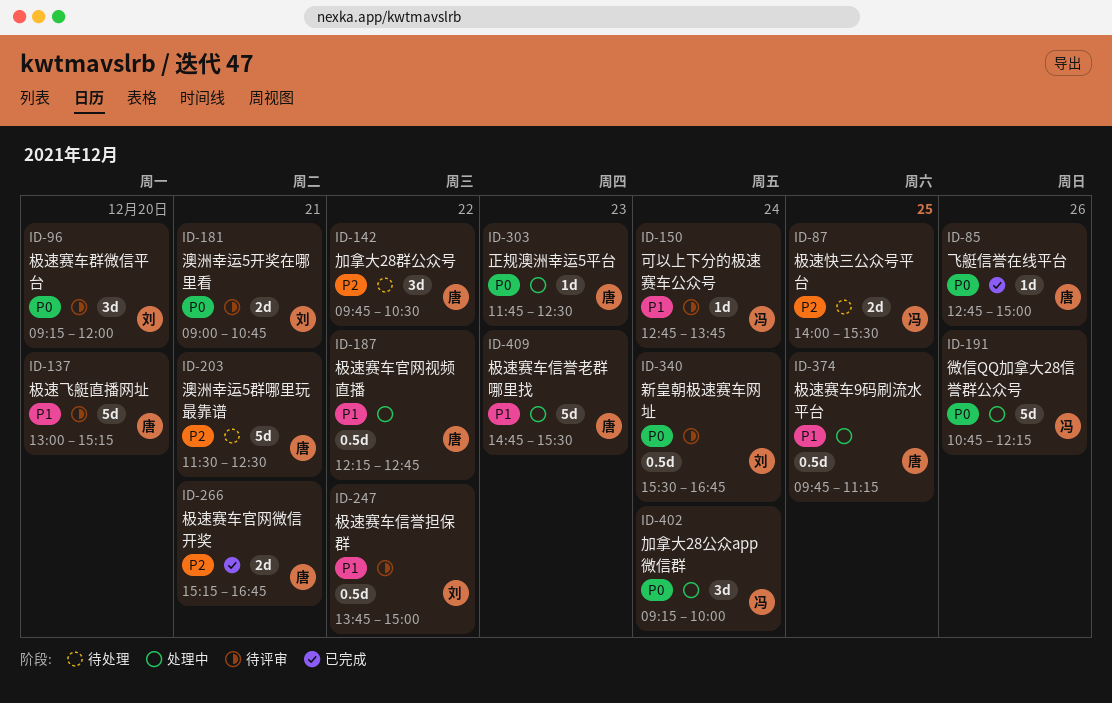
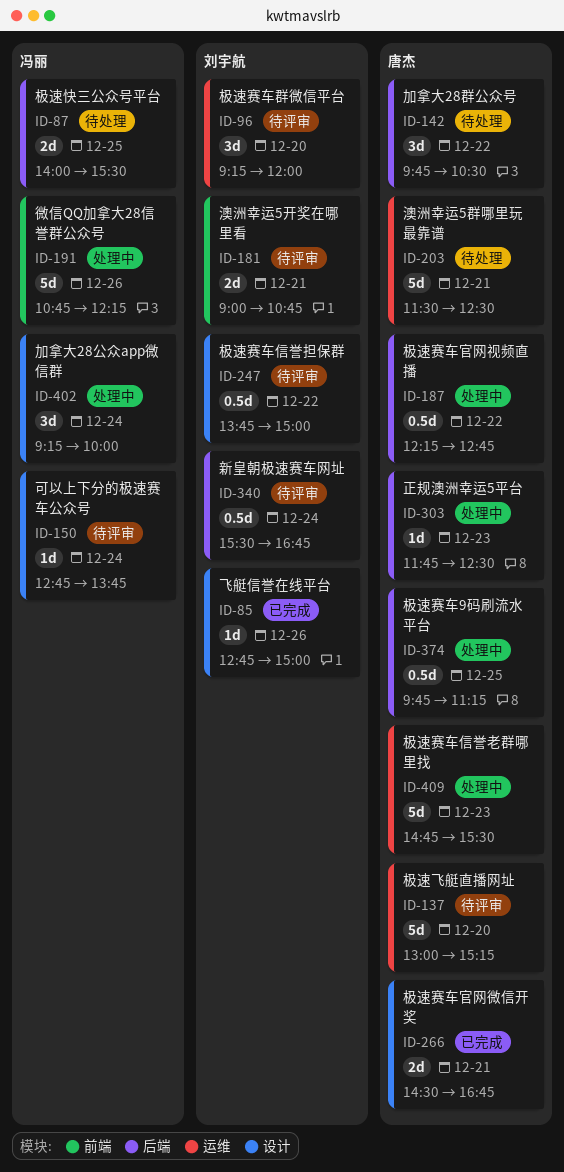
ID-85, owner: 唐杰 -> 刘宇航
ID-266, begins: 15:15 -> 14:30

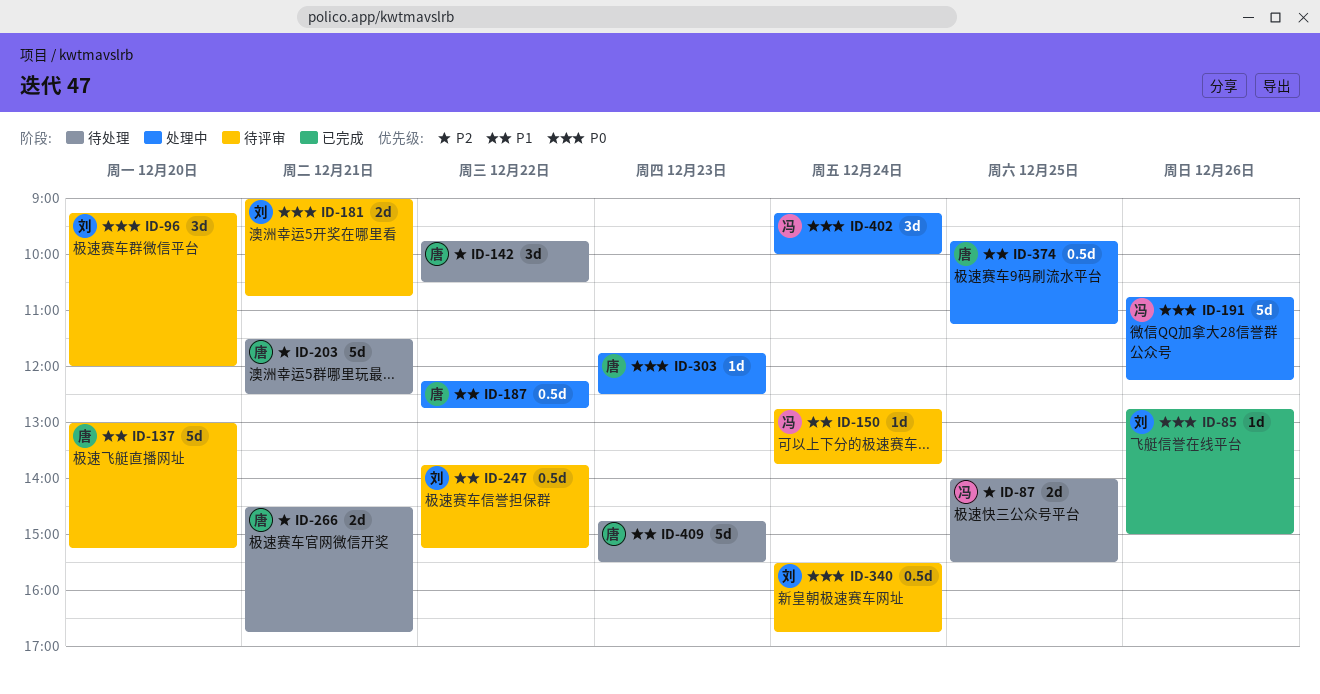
ID-247, ends: 15:00 -> 15:15
ID-266, status: 已完成 -> 待处理
ID-409, status: 处理中 -> 待处理

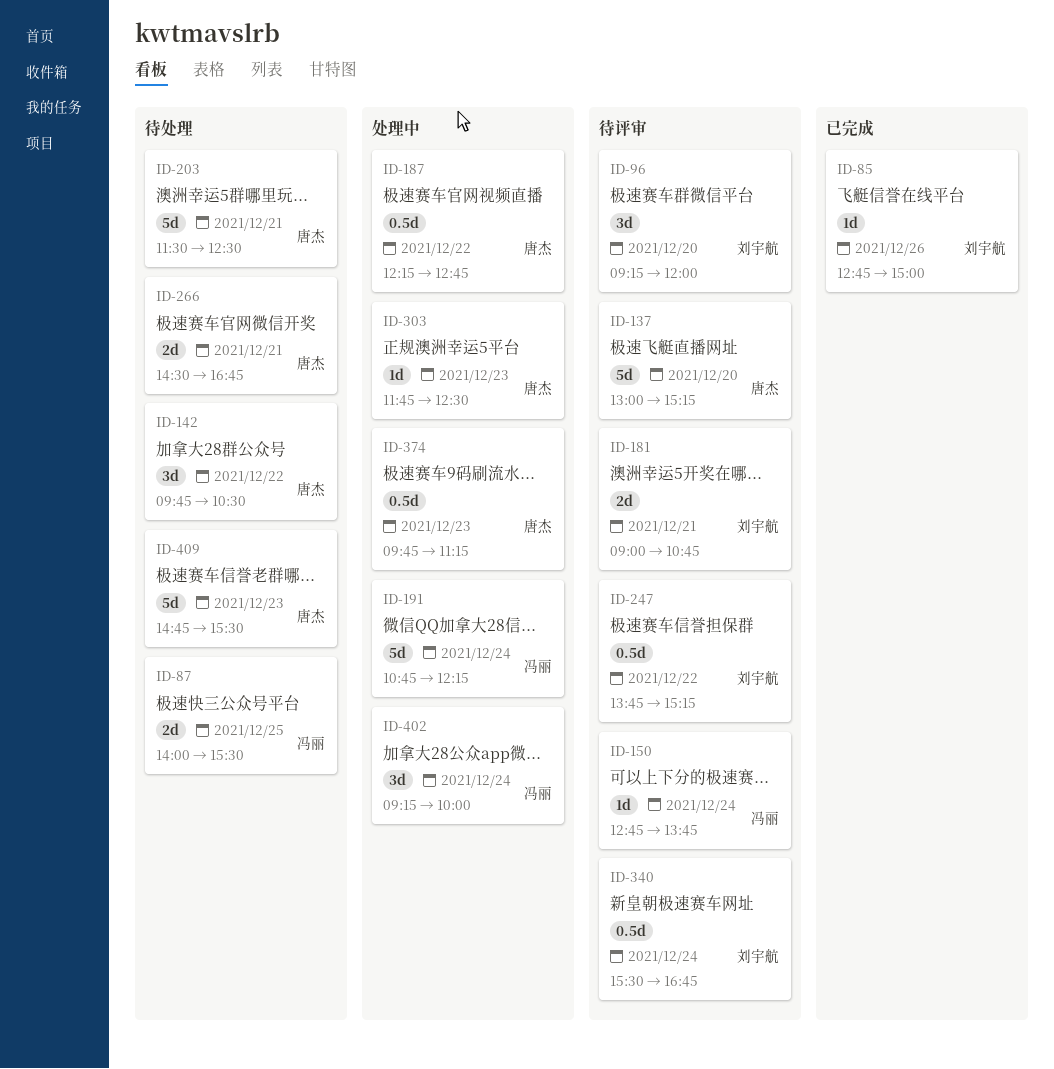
ID-191, day: Dec 26 -> Dec 24
ID-374, day: Dec 25 -> Dec 23

